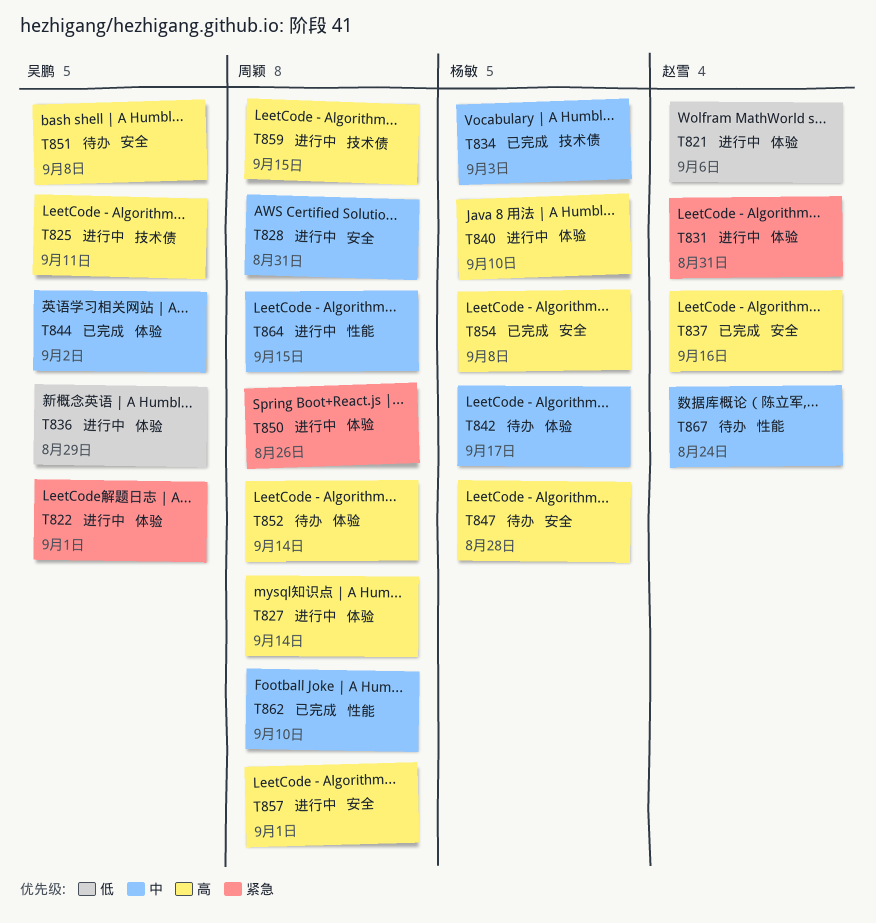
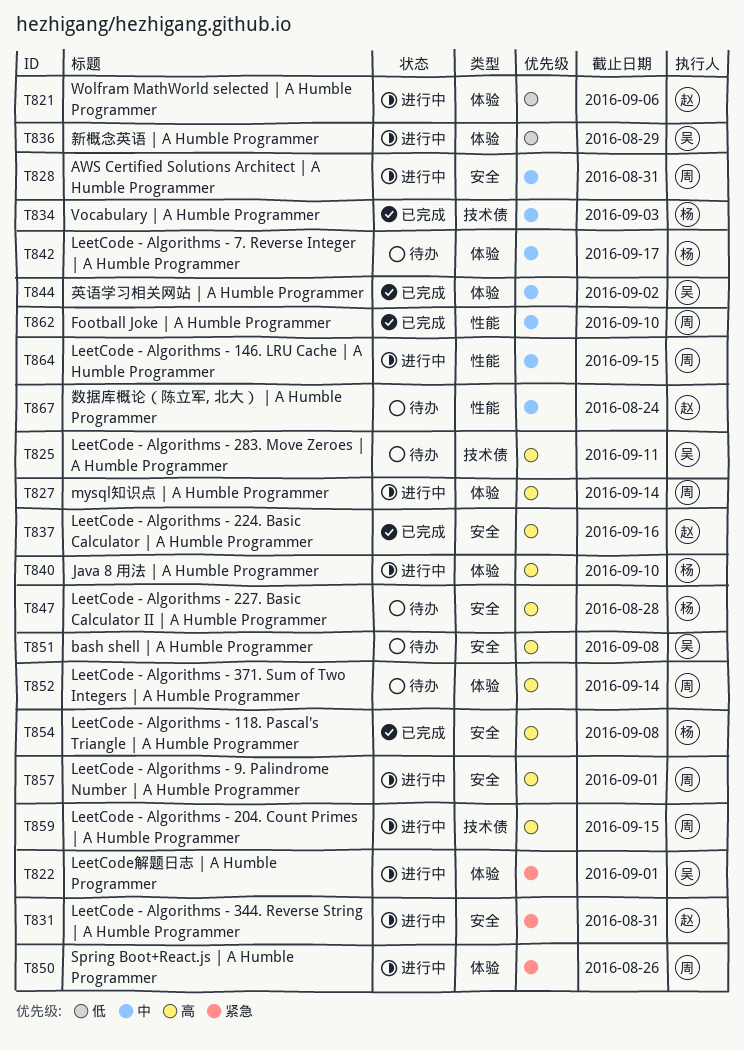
T825, status: 进行中 -> 待办
T831, label: 体验 -> 安全

